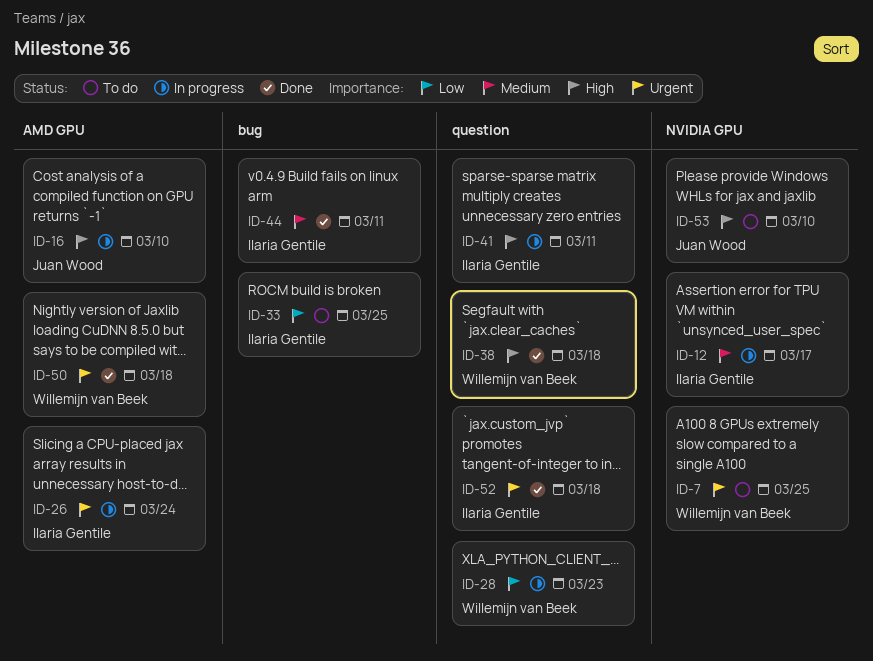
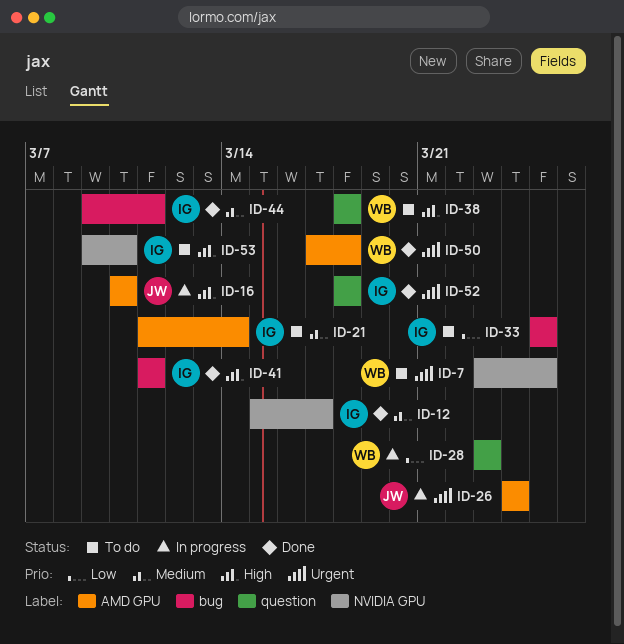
ID-12, status: In progress -> Done
ID-21: none -> present
ID-26, owner: Ilaria Gentile -> Juan Wood
ID-38, status: Done -> To do
ID-41, status: In progress -> Done
ID-41, label: question -> bug
ID-53, owner: Juan Wood -> Ilaria Gentile

